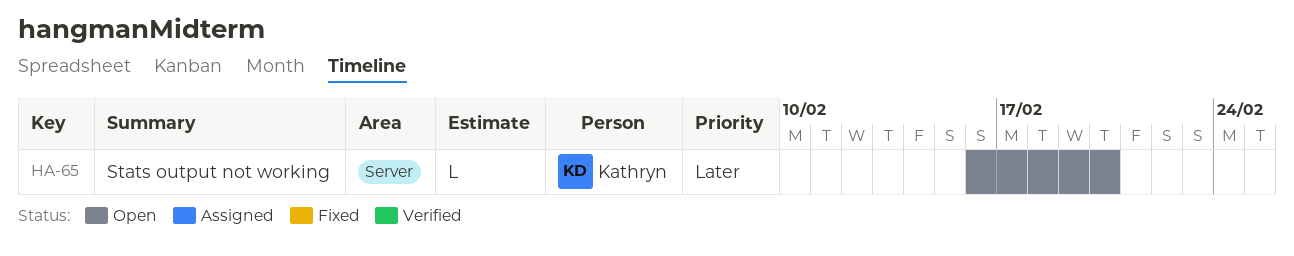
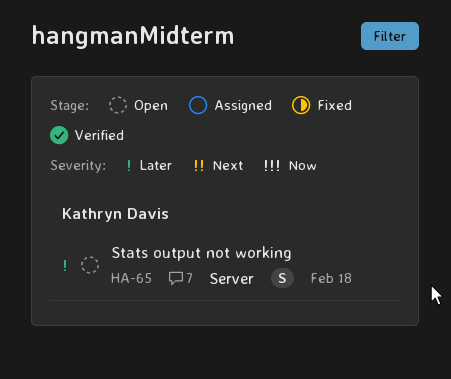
HA-65, estimate: L -> S
HA-65, due: Feb 20 -> Feb 18

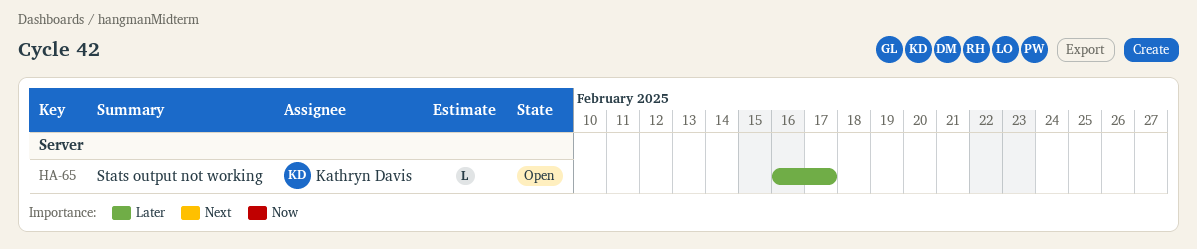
HA-65, estimate: S -> L
HA-65, due: Feb 18 -> Feb 17

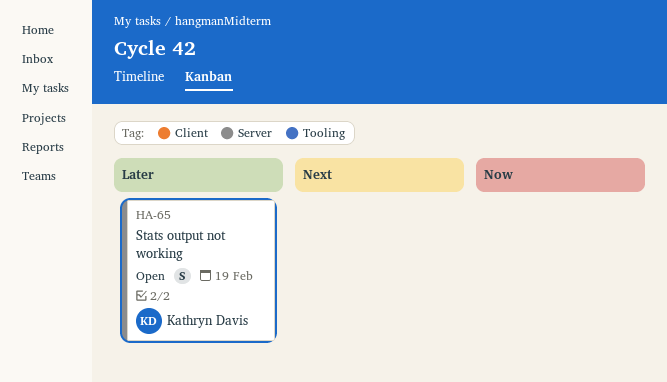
HA-65, estimate: L -> S
HA-65, due: Feb 17 -> Feb 19

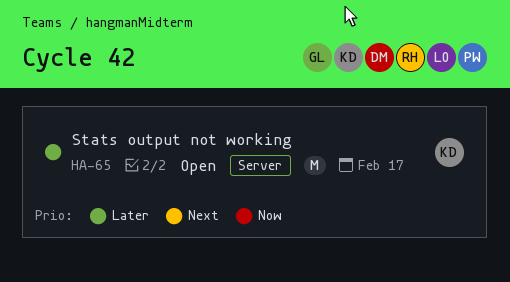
HA-65, estimate: S -> M
HA-65, due: Feb 19 -> Feb 17

